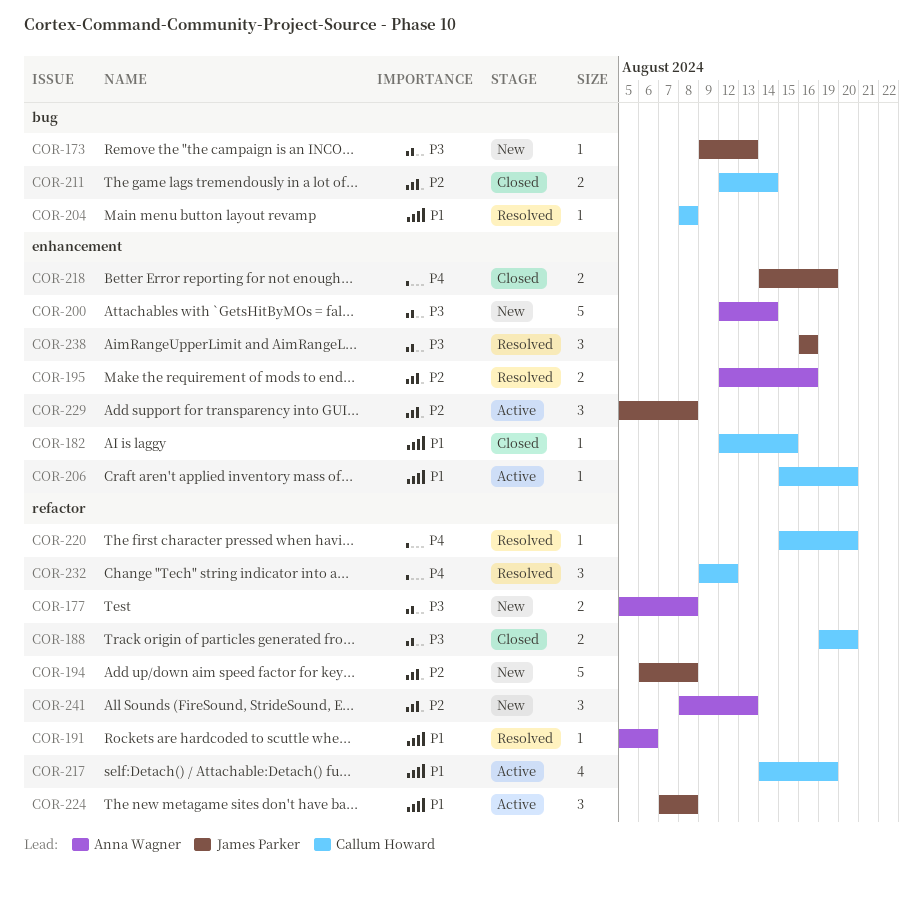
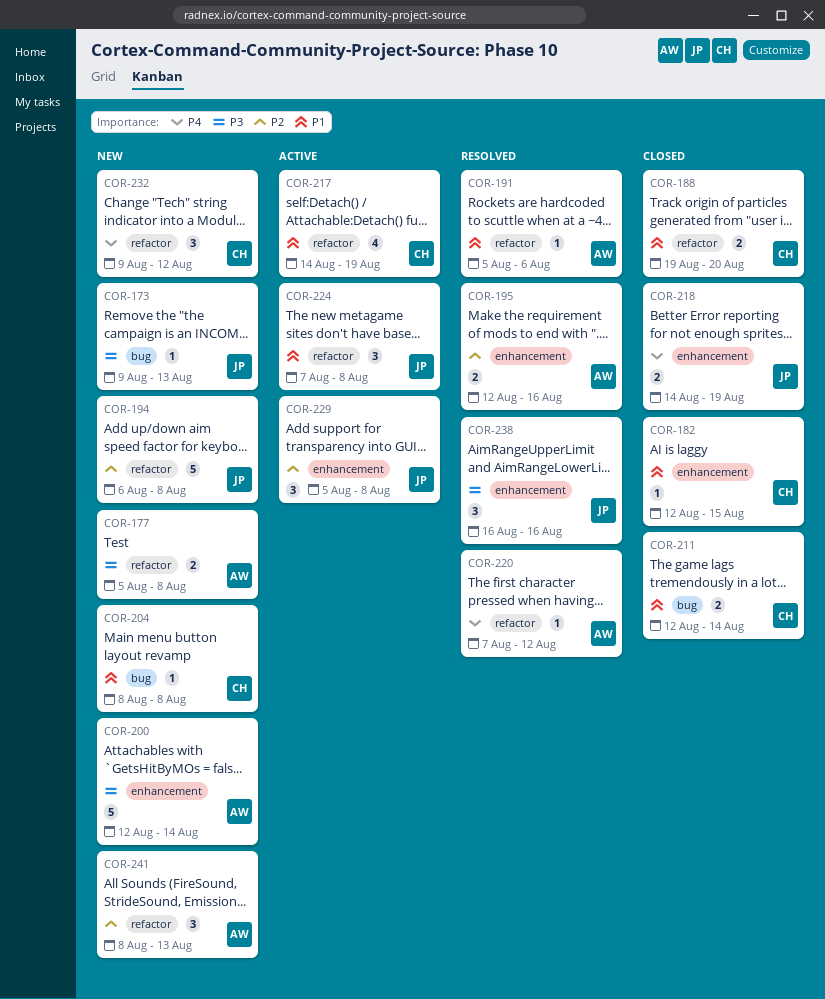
COR-188, priority: P3 -> P1
COR-204, status: Resolved -> New
COR-206: present -> none
COR-211, priority: P2 -> P1
COR-220, owner: Callum Howard -> Anna Wagner
COR-220, start: Aug 15 -> Aug 7
COR-220, due: Aug 20 -> Aug 12
COR-232, status: Resolved -> New

